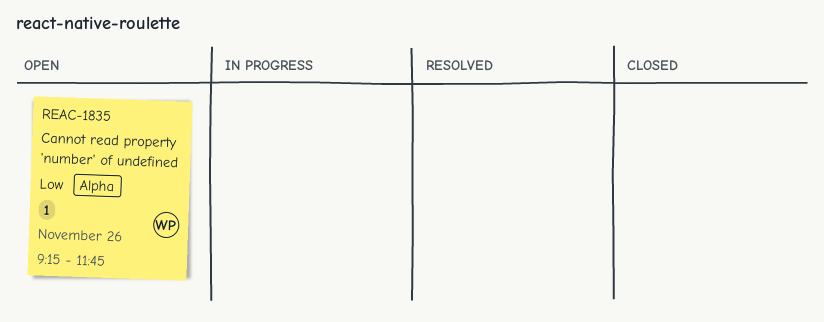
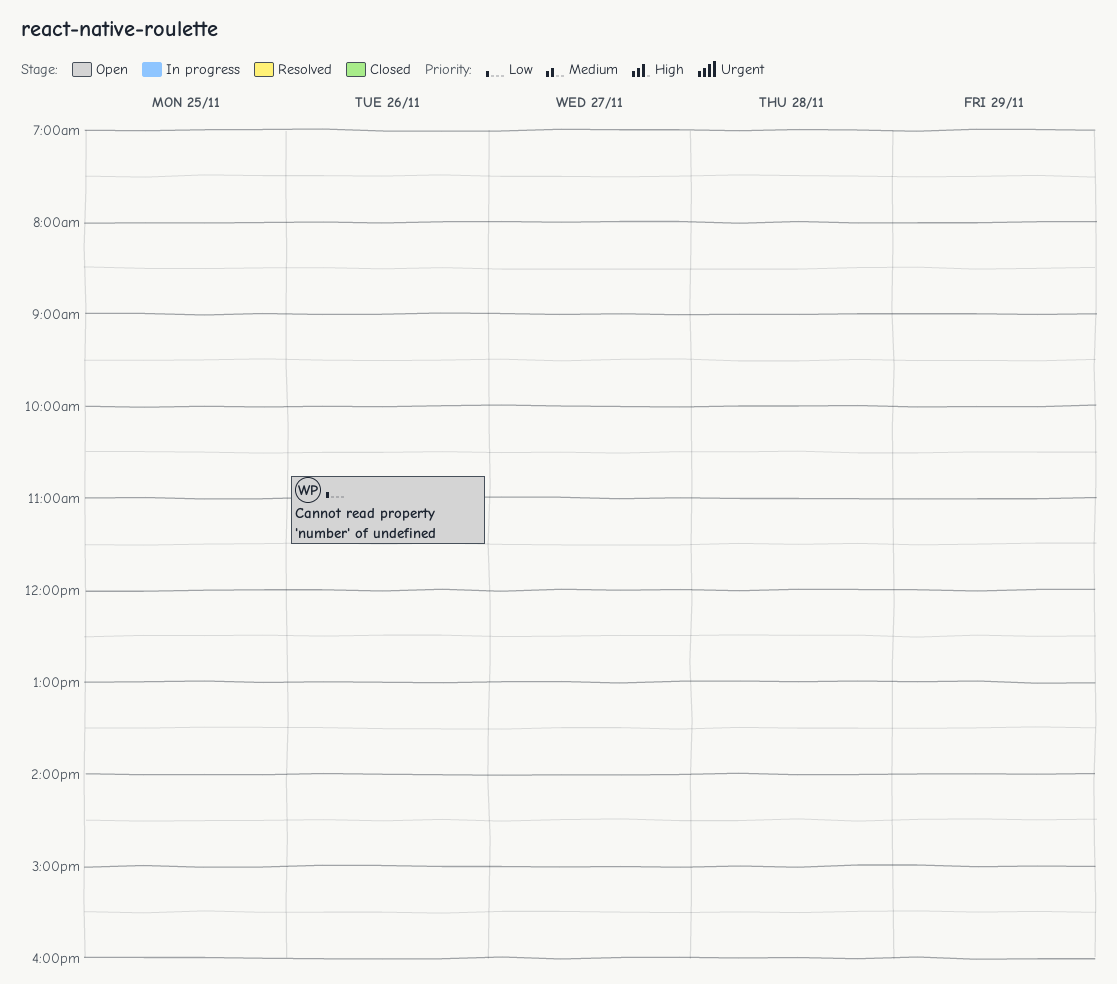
Cannot read property 'number' of undefined, begins: 09:15 -> 10:45
Cannot read property 'number' of undefined, ends: 11:45 -> 11:30

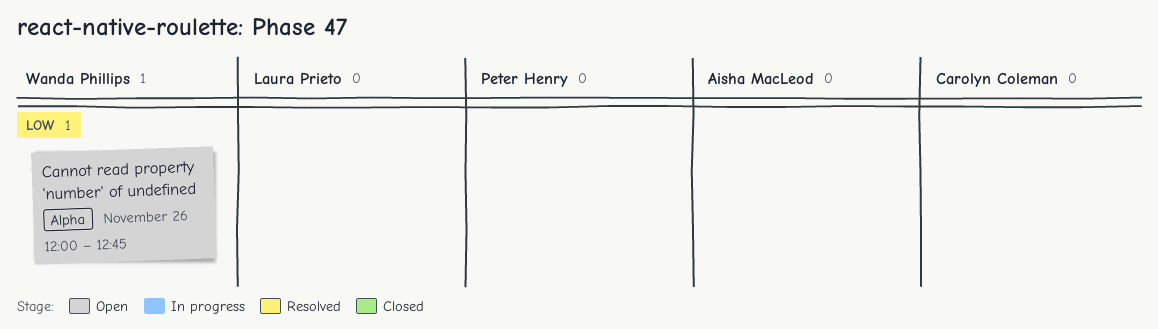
Cannot read property 'number' of undefined, begins: 10:45 -> 12:00
Cannot read property 'number' of undefined, ends: 11:30 -> 12:45

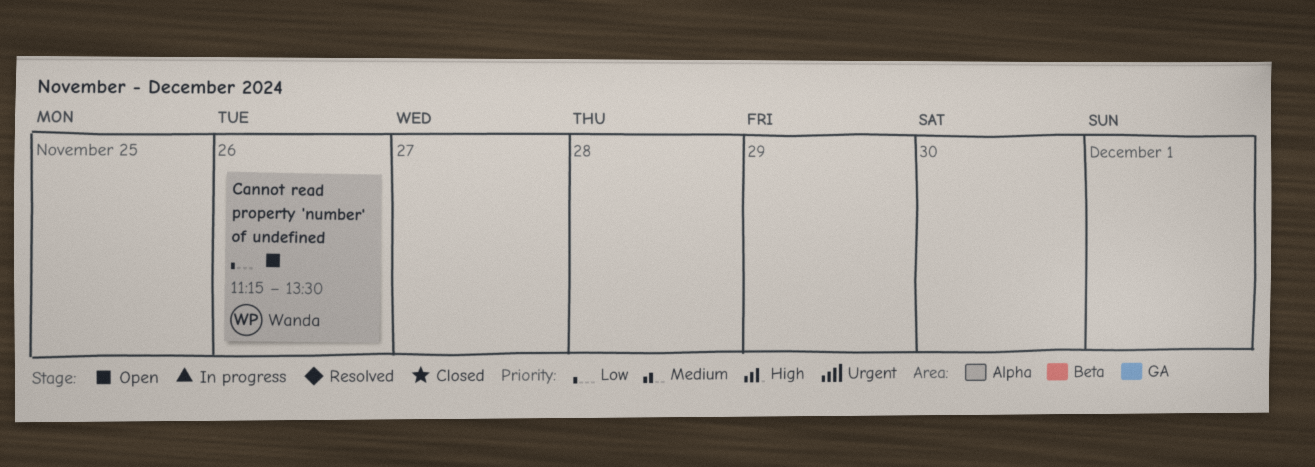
Cannot read property 'number' of undefined, begins: 12:00 -> 11:15
Cannot read property 'number' of undefined, ends: 12:45 -> 13:30

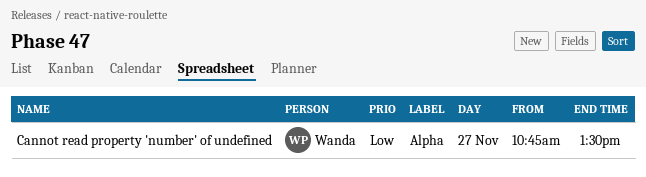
Cannot read property 'number' of undefined, day: Nov 26 -> Nov 27
Cannot read property 'number' of undefined, begins: 11:15 -> 10:45

